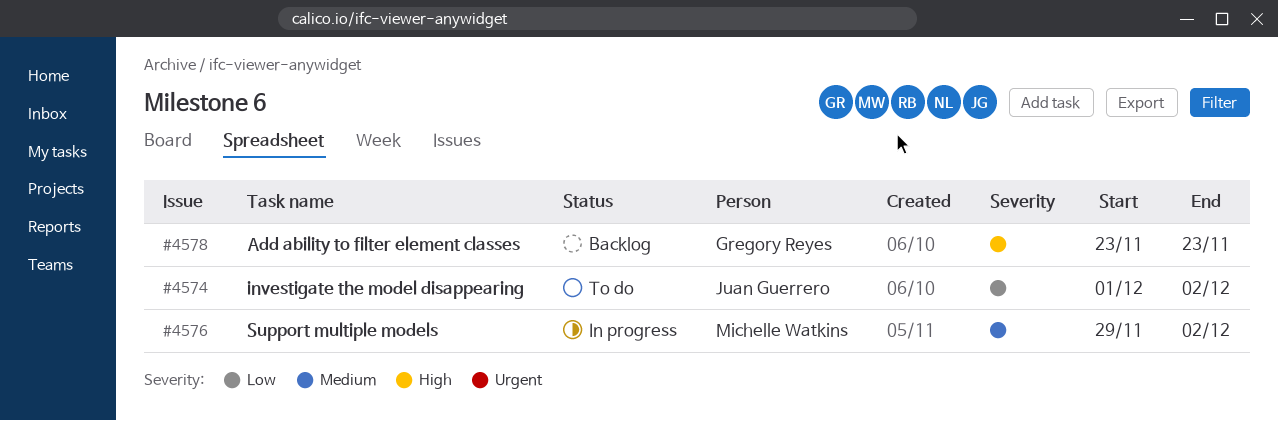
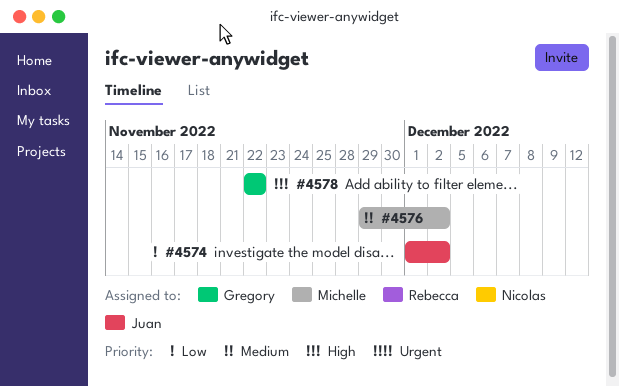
#4578, start: Nov 23 -> Nov 22
#4578, due: Nov 23 -> Nov 22

